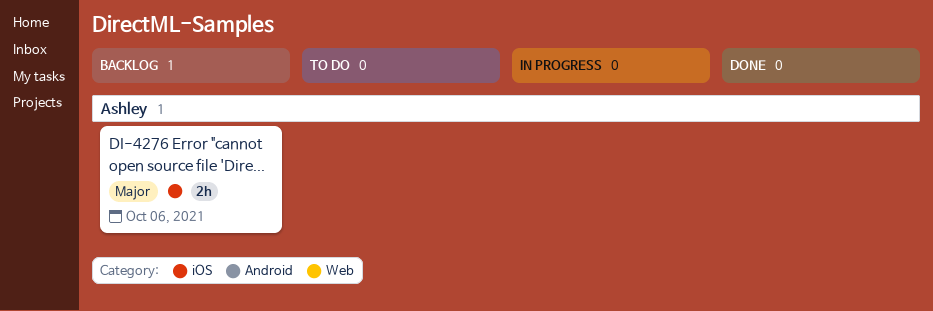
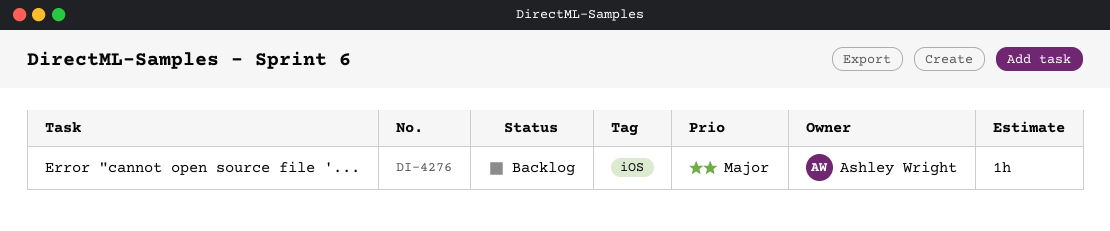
DI-4276, estimate: 2h -> 1h

